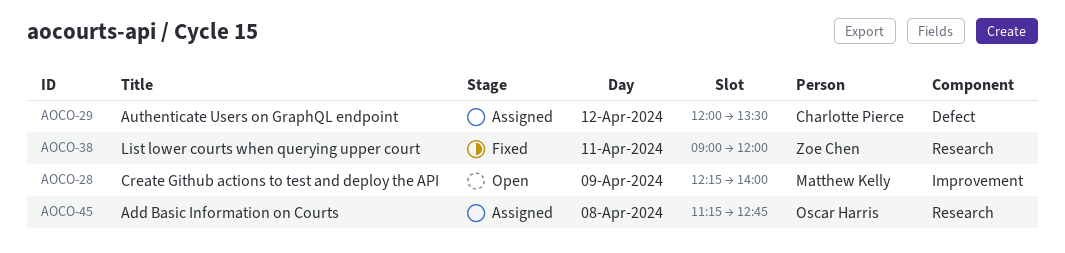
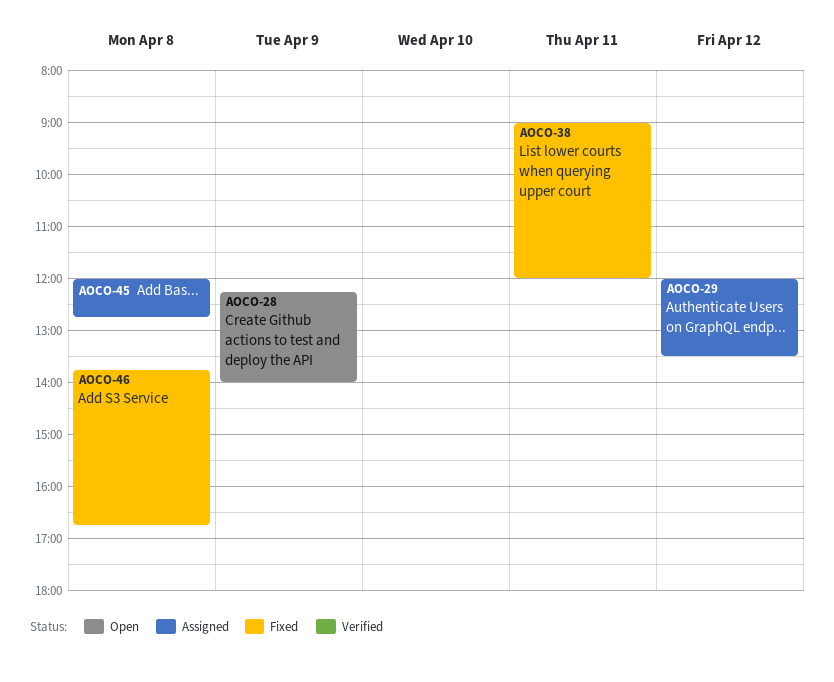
AOCO-45, begins: 11:15 -> 12:00
AOCO-46: none -> present

